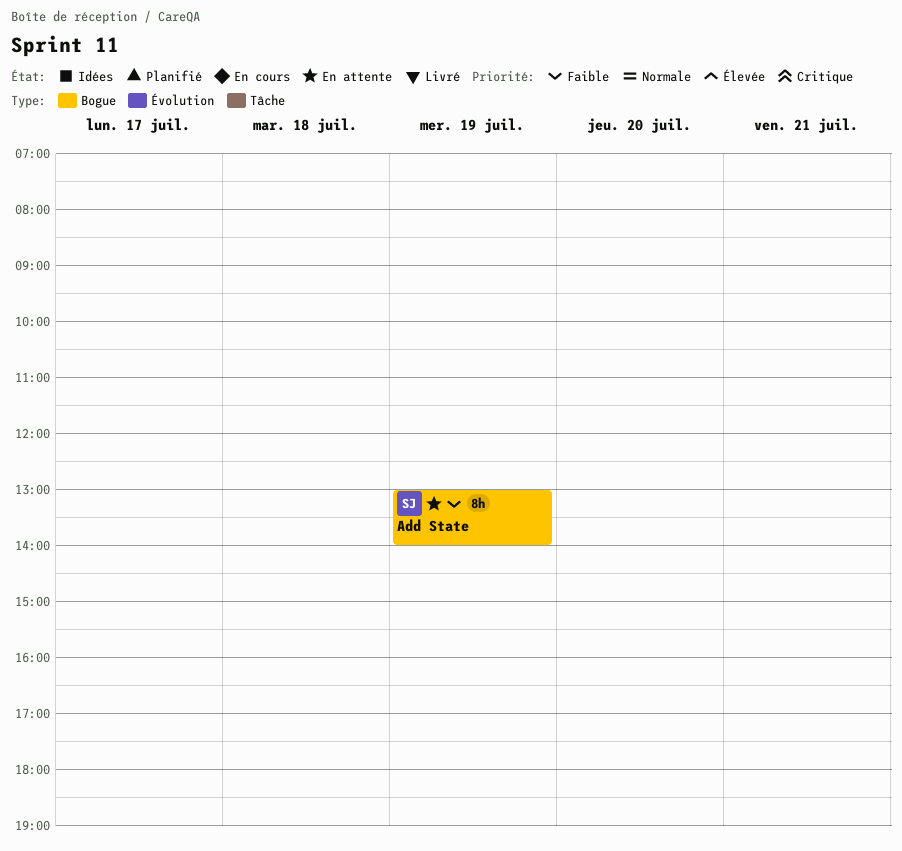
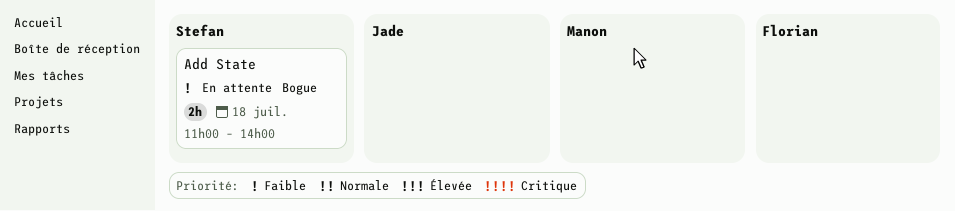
Add State, estimate: 8h -> 2h
Add State, day: Jul 19 -> Jul 18
Add State, begins: 13:00 -> 11:00

